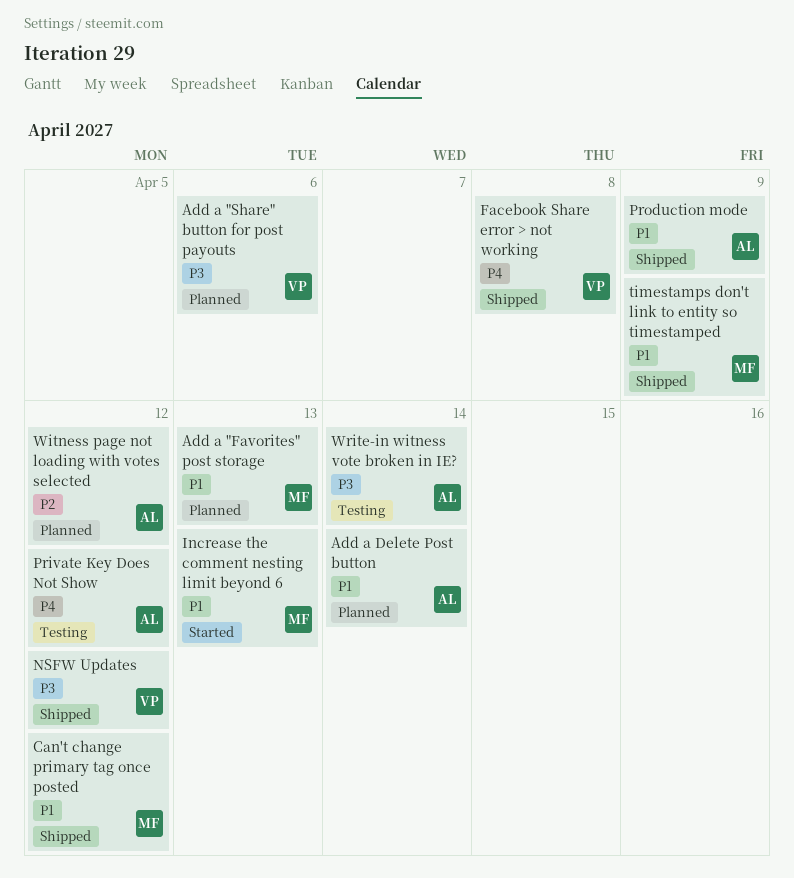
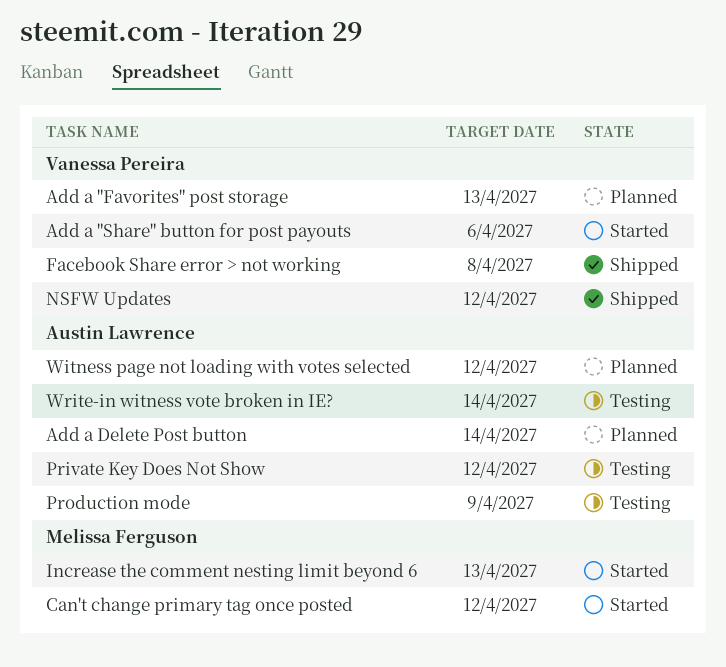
Add a "Favorites" post storage, owner: Melissa Ferguson -> Vanessa Pereira
Add a "Share" button for post payouts, status: Planned -> Started
Can't change primary tag once posted, status: Shipped -> Started
Production mode, status: Shipped -> Testing
timestamps don't link to entity so timestamped: present -> none

